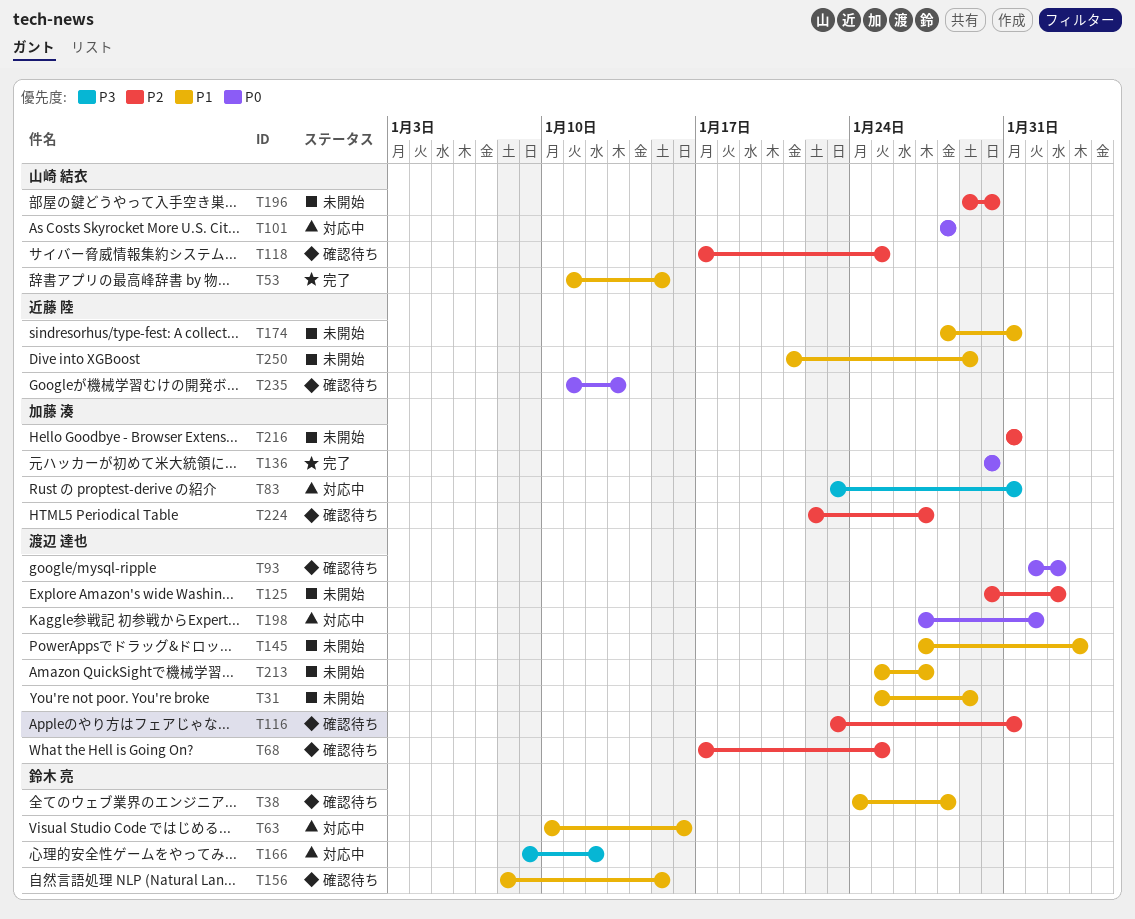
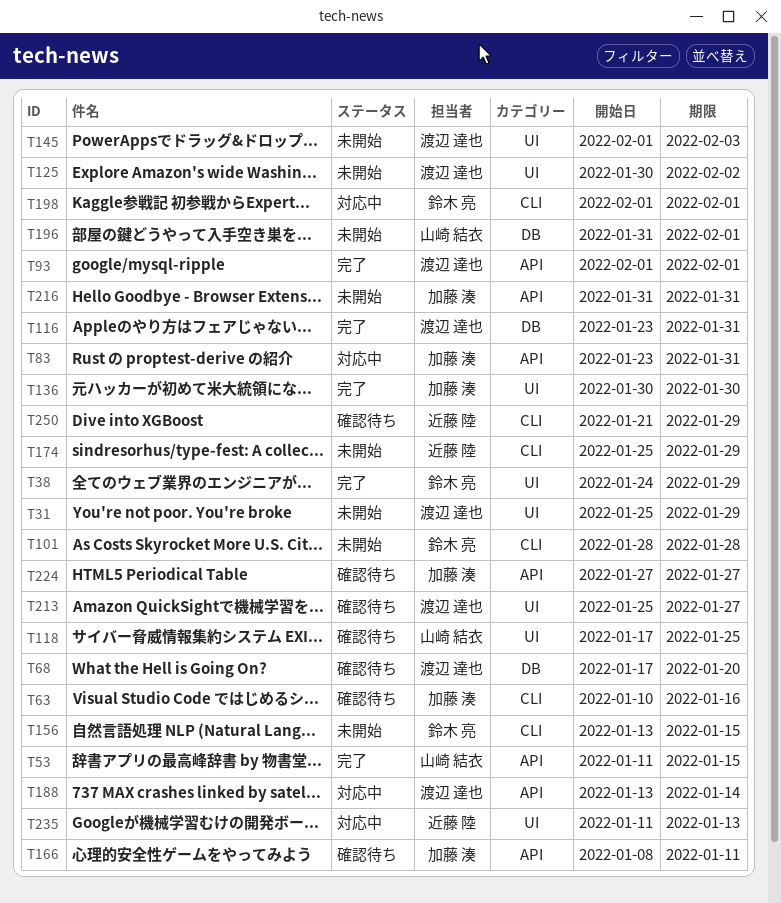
T38, status: 確認待ち -> 完了
T38, due: Jan 28 -> Jan 29
T63, status: 対応中 -> 確認待ち
T63, owner: 鈴木 亮 -> 加藤 湊
T68, due: Jan 25 -> Jan 20
T93, status: 確認待ち -> 完了
T93, due: Feb 2 -> Feb 1
T101, status: 対応中 -> 未開始
T101, owner: 山崎 結衣 -> 鈴木 亮
T116, status: 確認待ち -> 完了
T145, start: Jan 27 -> Feb 1
T156, status: 確認待ち -> 未開始
T156, start: Jan 8 -> Jan 13
T166, status: 対応中 -> 確認待ち
T166, owner: 鈴木 亮 -> 加藤 湊
T166, start: Jan 9 -> Jan 8
T166, due: Jan 12 -> Jan 11
T174, start: Jan 28 -> Jan 25
T174, due: Jan 31 -> Jan 29
T188: none -> present
T196, start: Jan 29 -> Jan 31
T196, due: Jan 30 -> Feb 1
T198, owner: 渡辺 達也 -> 鈴木 亮
T198, start: Jan 27 -> Feb 1
T213, status: 未開始 -> 確認待ち
T224, start: Jan 22 -> Jan 27
T235, status: 確認待ち -> 対応中
T250, status: 未開始 -> 確認待ち

